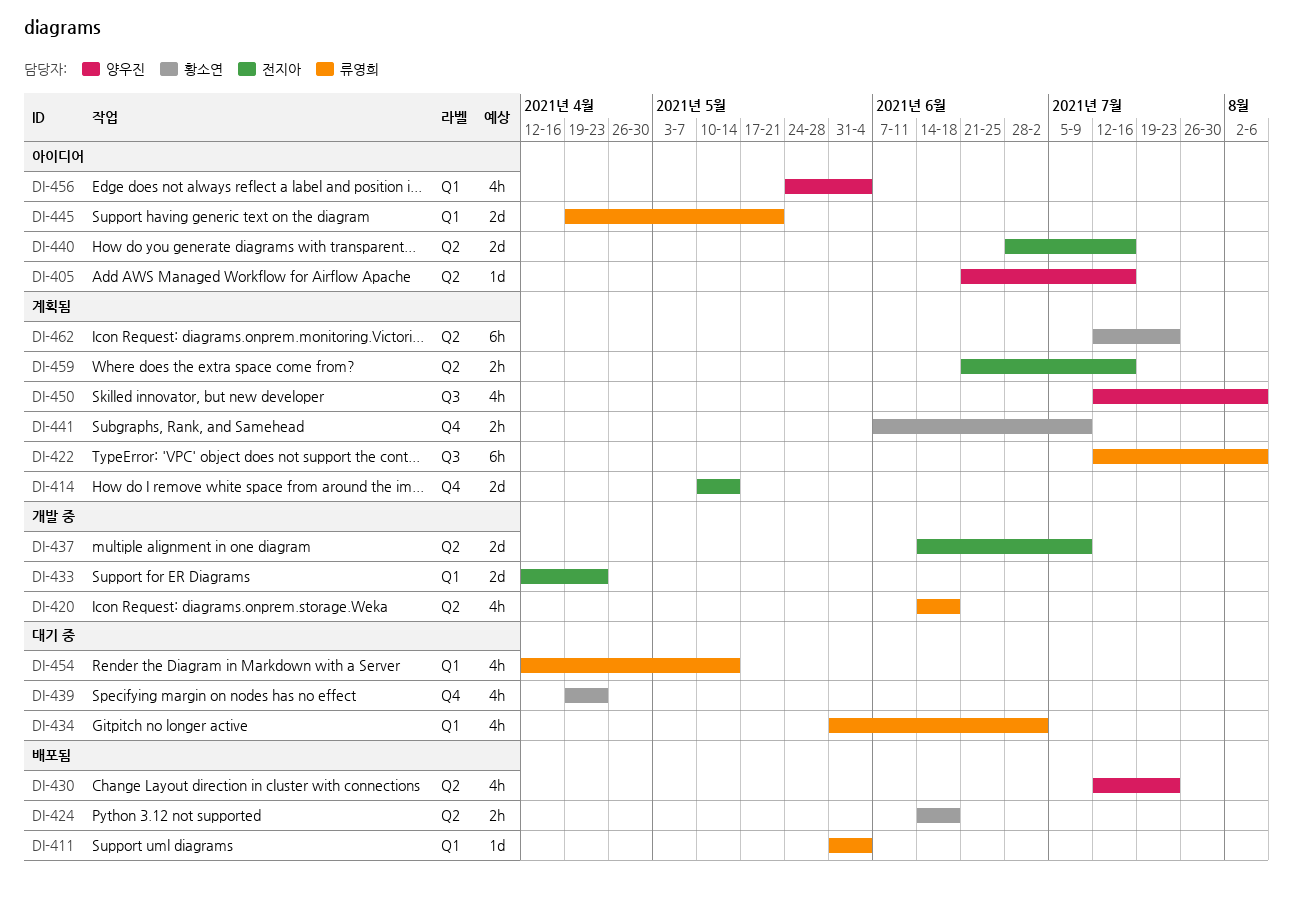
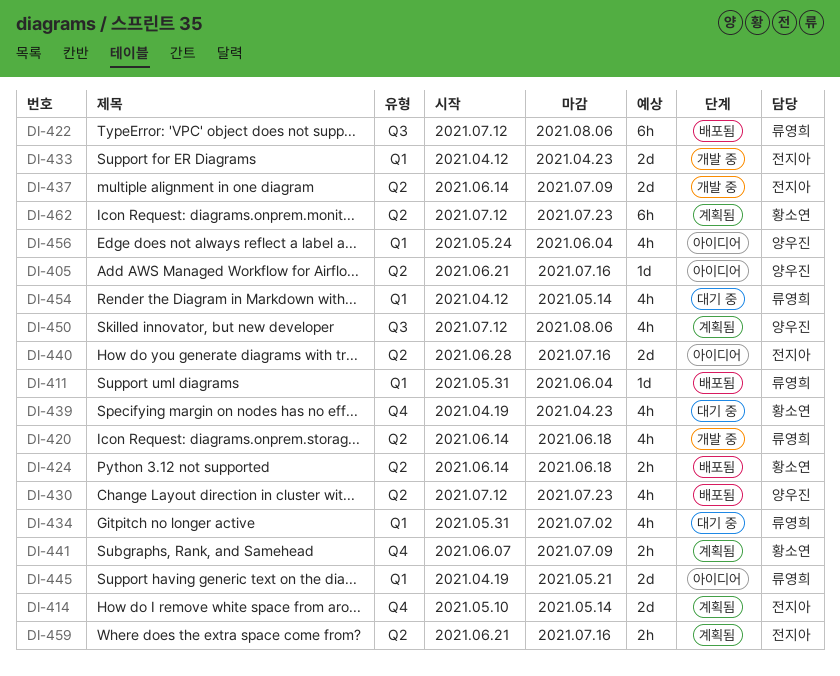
DI-422, status: 계획됨 -> 배포됨

